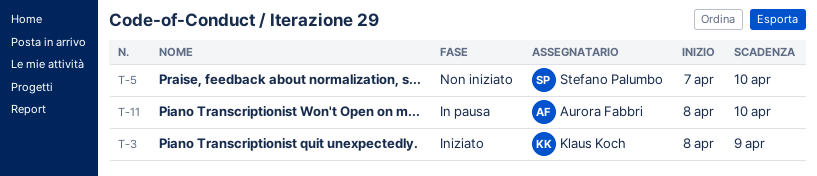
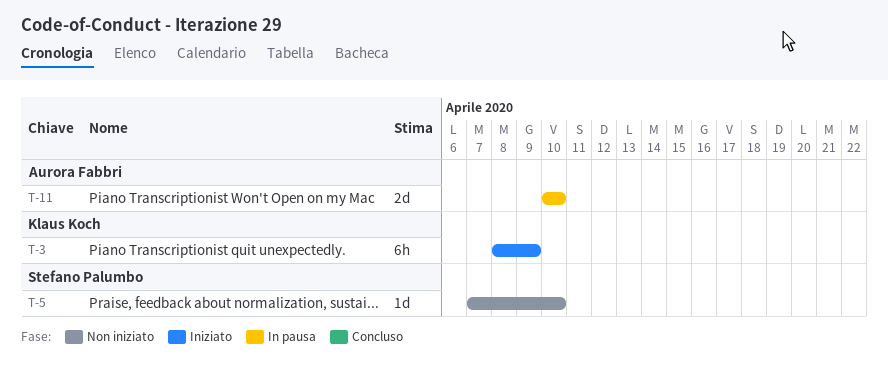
T-11, start: Apr 8 -> Apr 10

